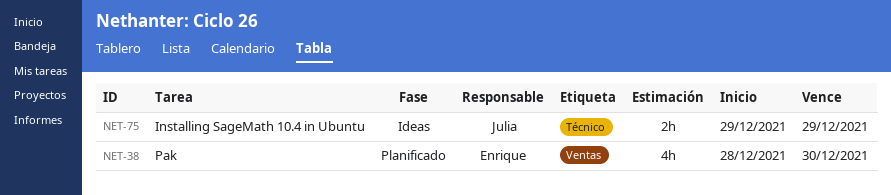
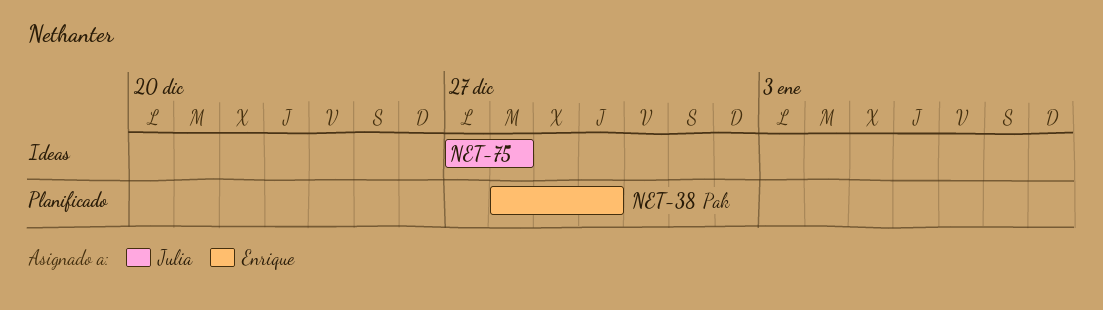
NET-75, start: Dec 29 -> Dec 27
NET-75, due: Dec 29 -> Dec 28

